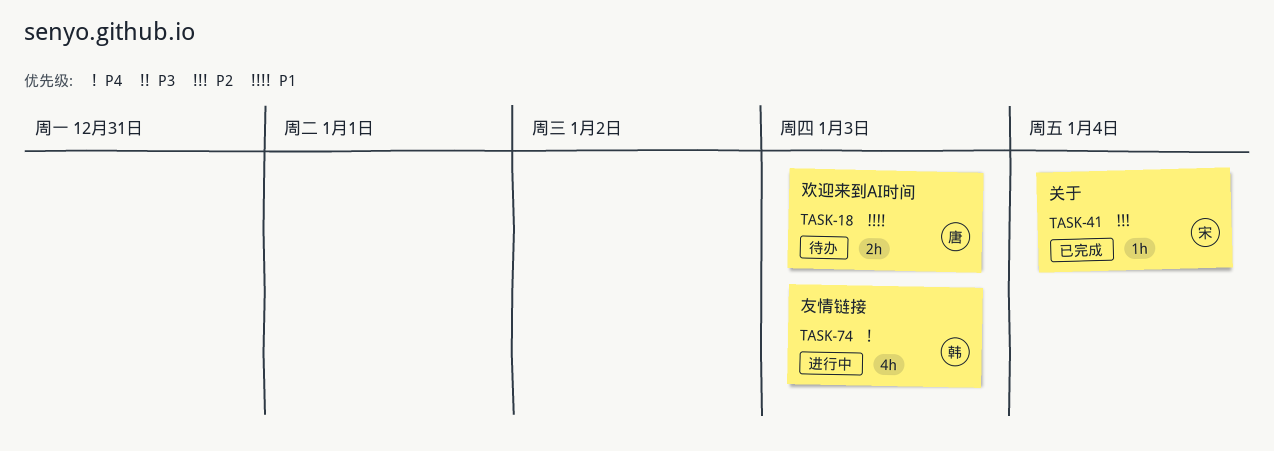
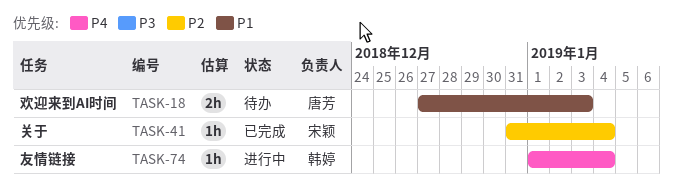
TASK-74, estimate: 4h -> 1h
TASK-74, due: Jan 3 -> Jan 4

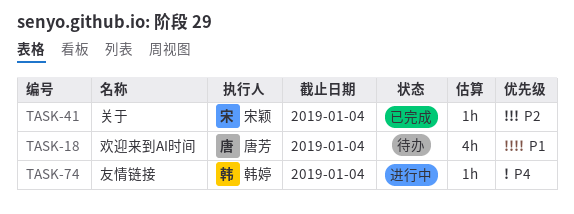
TASK-18, estimate: 2h -> 4h
TASK-18, due: Jan 3 -> Jan 4

